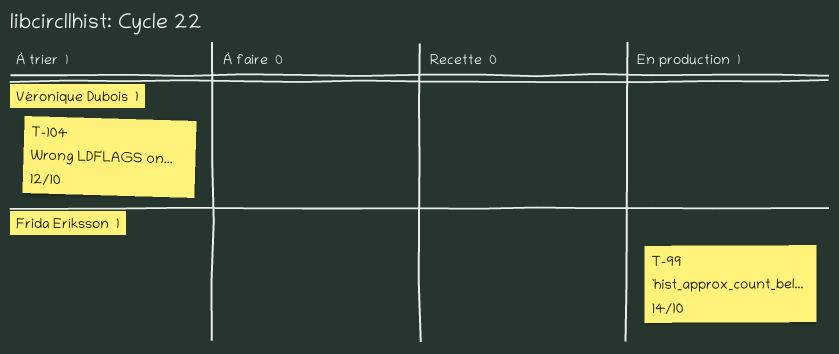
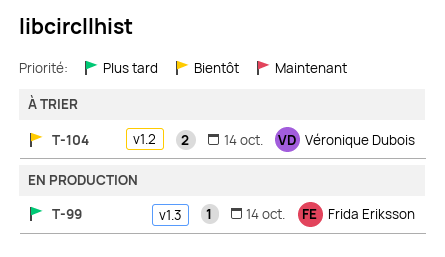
T-104, due: Oct 12 -> Oct 14

